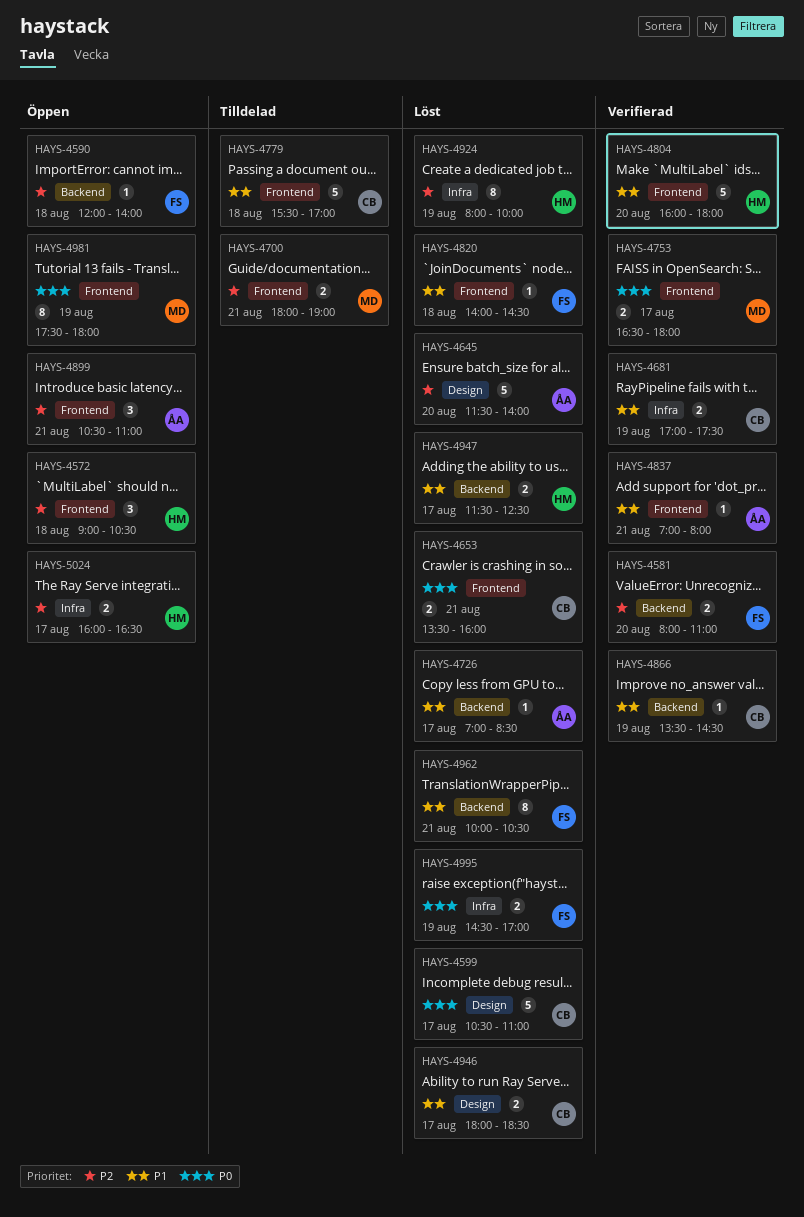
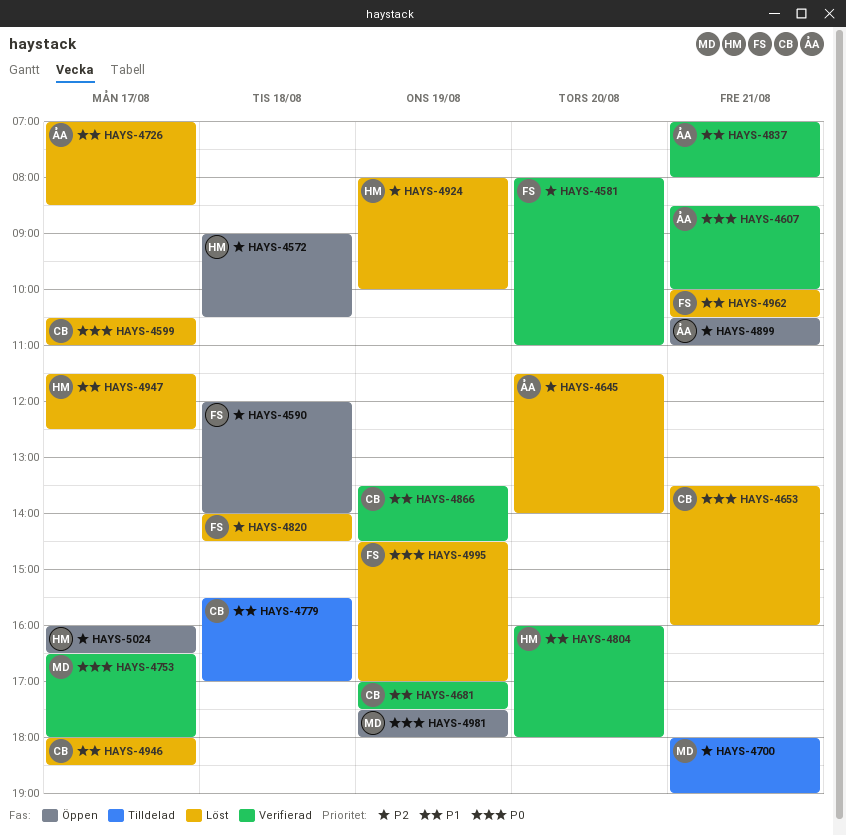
HAYS-4607: none -> present
HAYS-4820, priority: P1 -> P2

